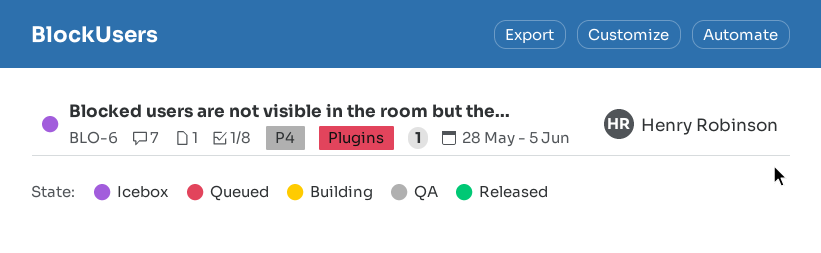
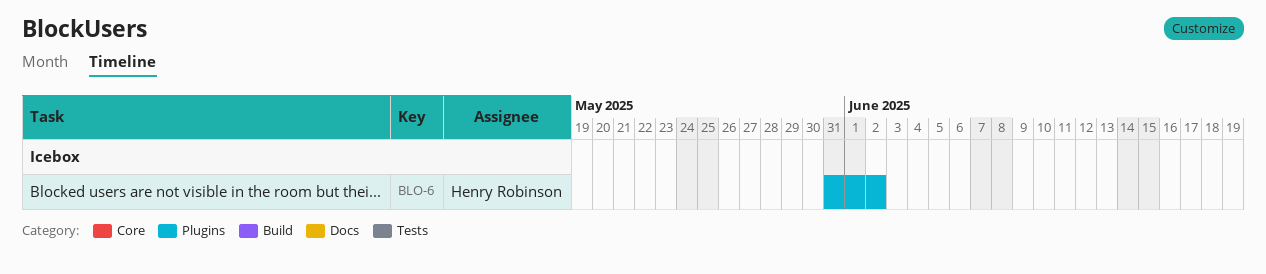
BLO-6, start: May 28 -> May 31
BLO-6, due: Jun 5 -> Jun 2

